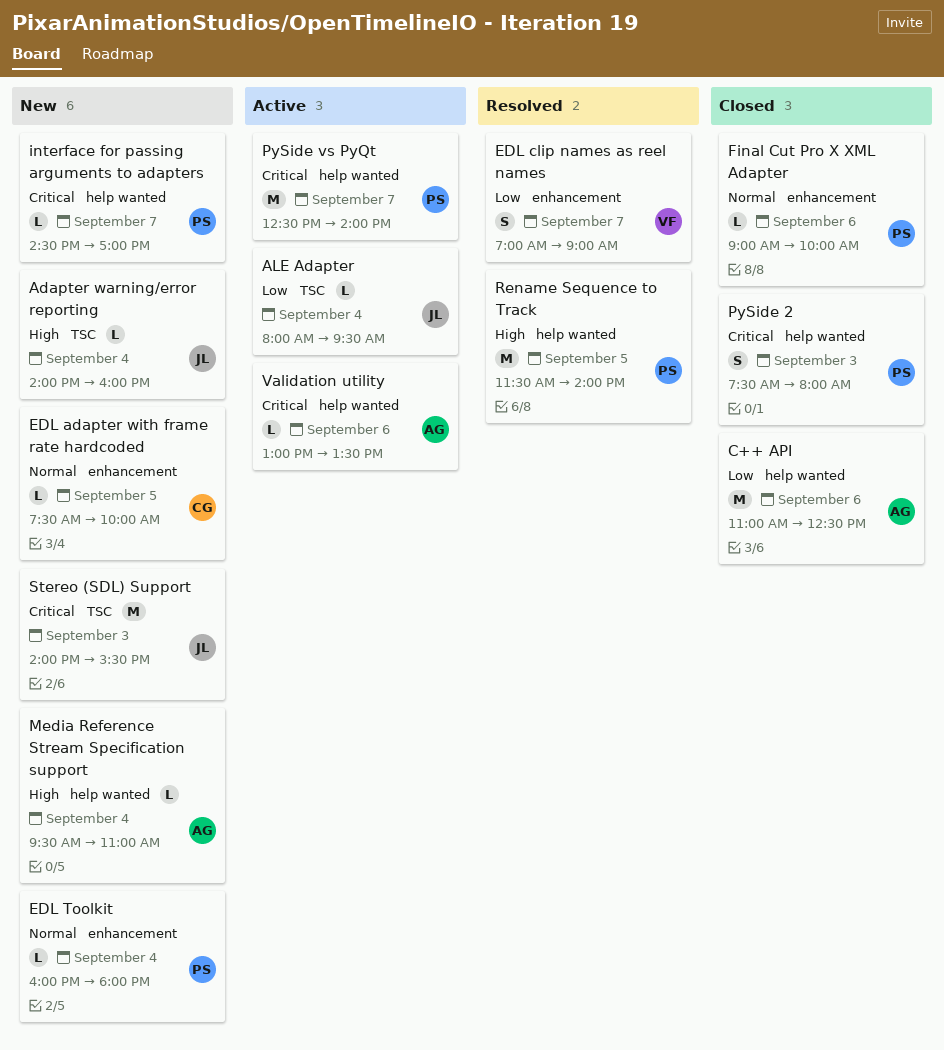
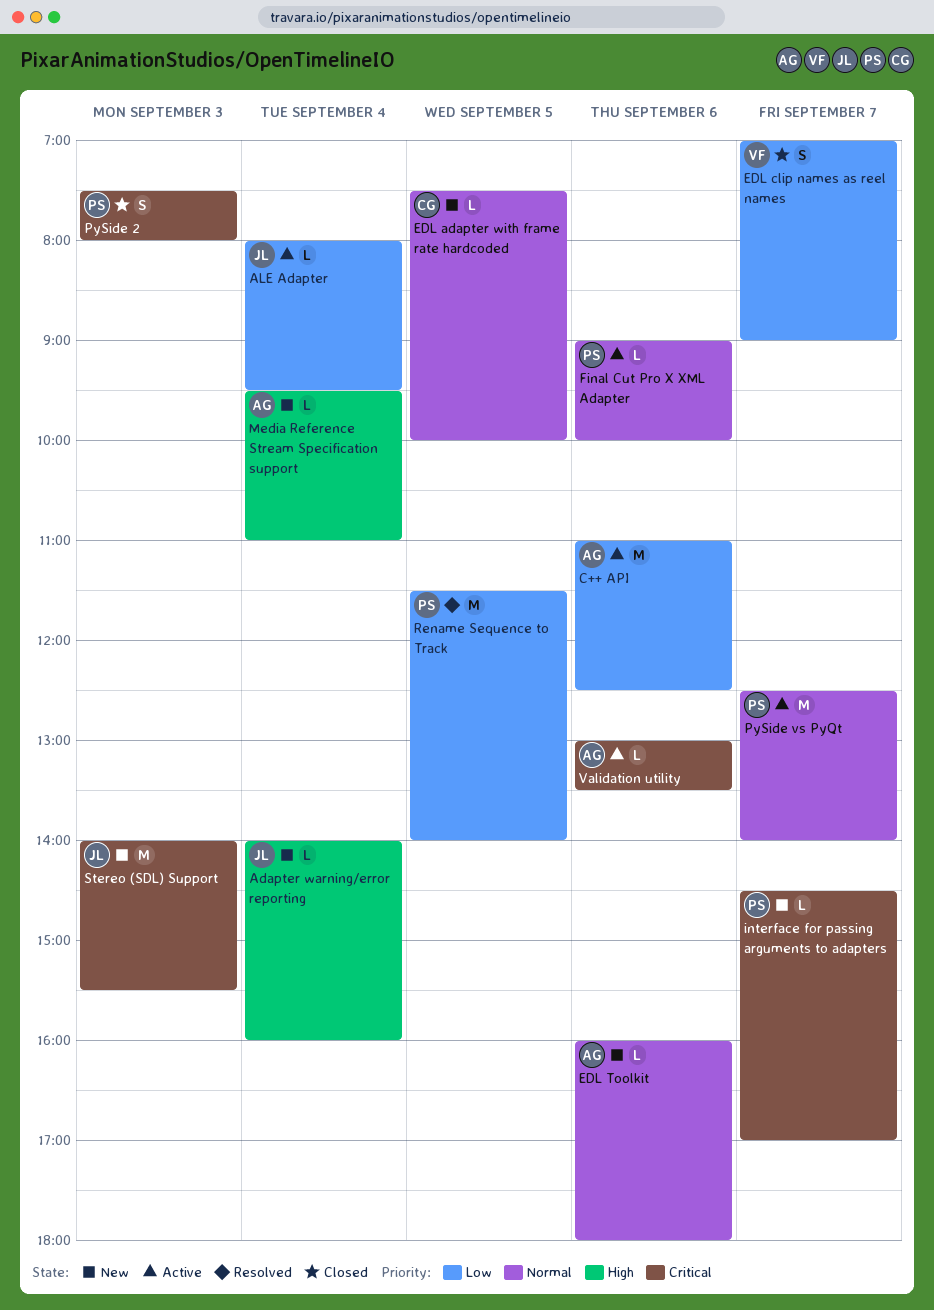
C++ API, status: Closed -> Active
EDL clip names as reel names, status: Resolved -> Closed
EDL Toolkit, owner: PS -> AG
EDL Toolkit, day: Sep 4 -> Sep 6
Final Cut Pro X XML Adapter, status: Closed -> Active
PySide vs PyQt, priority: Critical -> Normal
Rename Sequence to Track, priority: High -> Low

